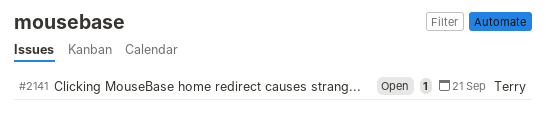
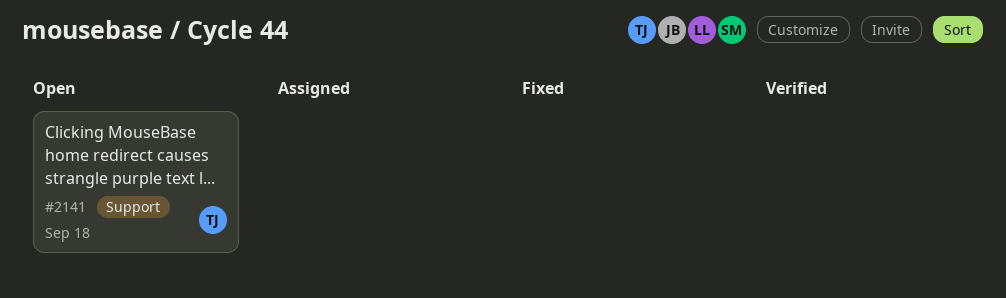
#2141, due: Sep 21 -> Sep 18

